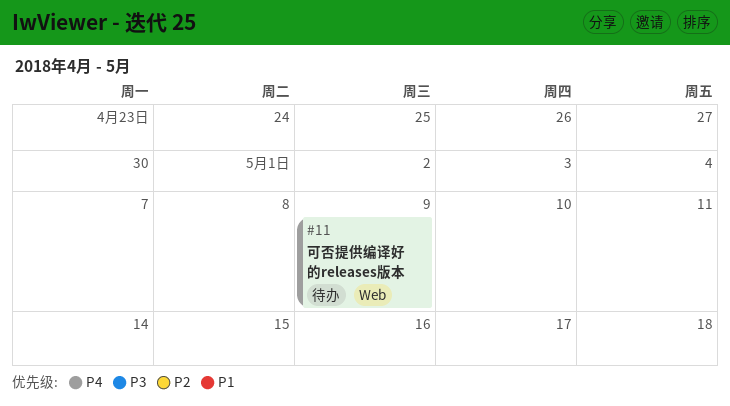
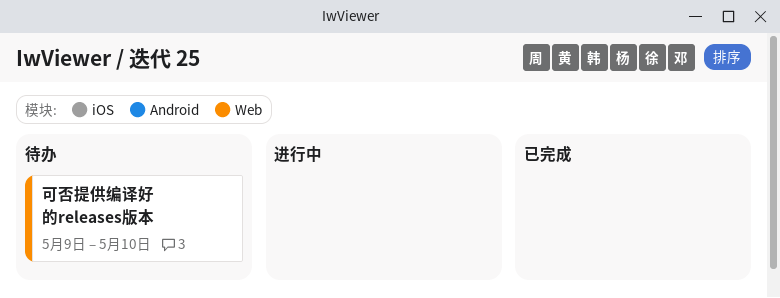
可否提供编译好的releases版本, due: May 9 -> May 10

